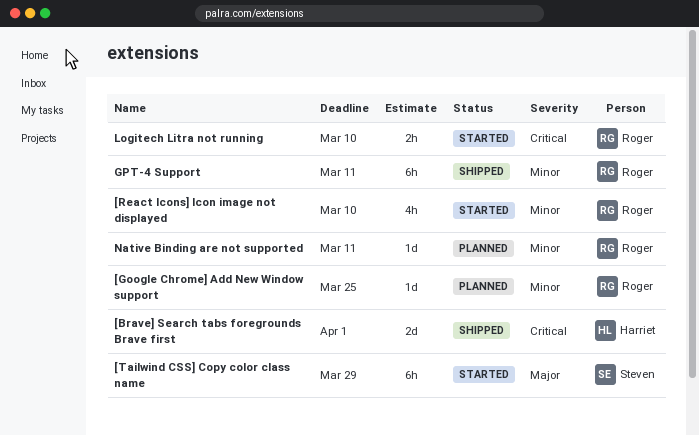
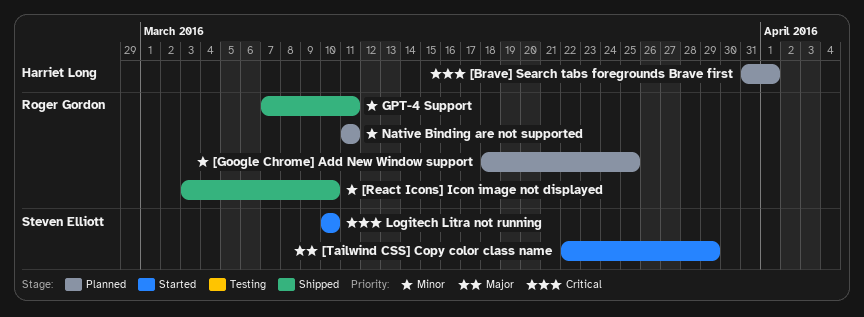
[Brave] Search tabs foregrounds Brave first, status: Shipped -> Planned
[React Icons] Icon image not displayed, status: Started -> Shipped
Logitech Litra not running, owner: Roger Gordon -> Steven Elliott

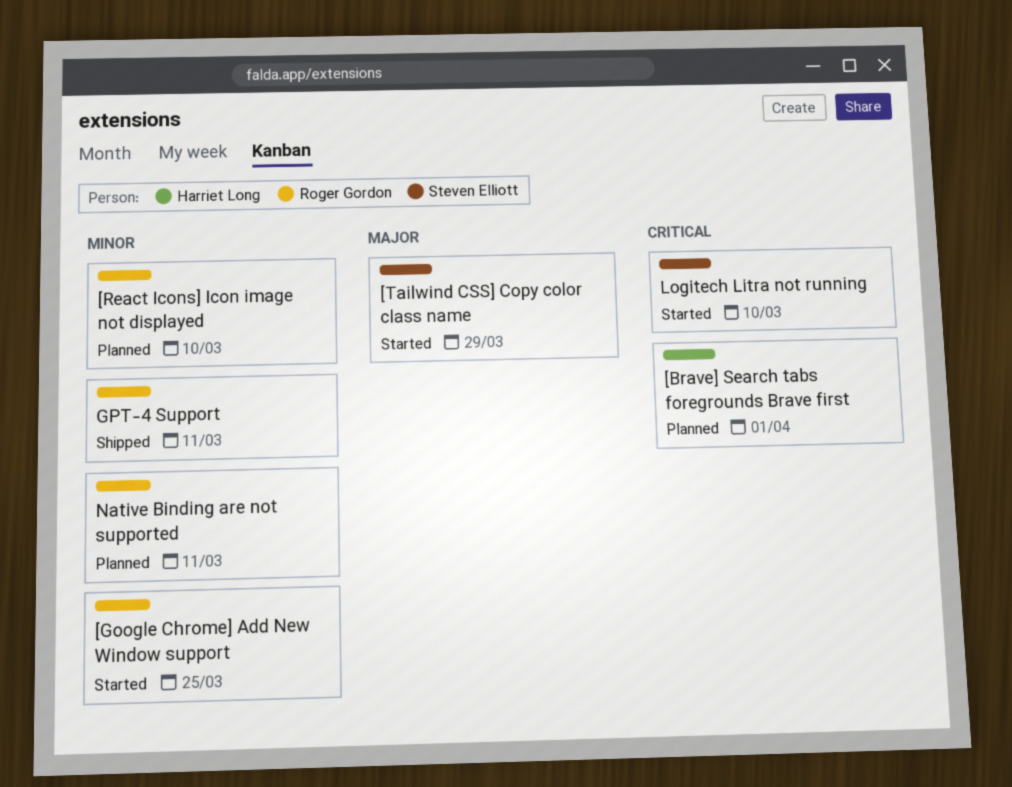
[Google Chrome] Add New Window support, status: Planned -> Started
[React Icons] Icon image not displayed, status: Shipped -> Planned

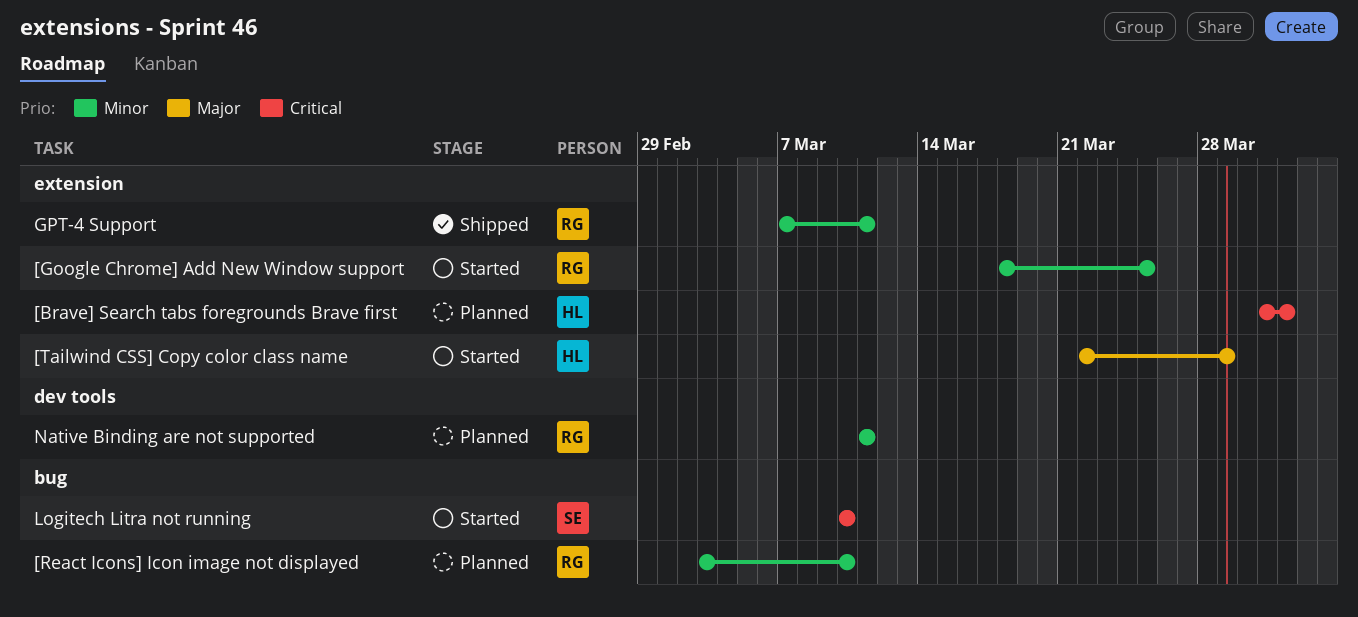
[Tailwind CSS] Copy color class name, owner: Steven Elliott -> Harriet Long

